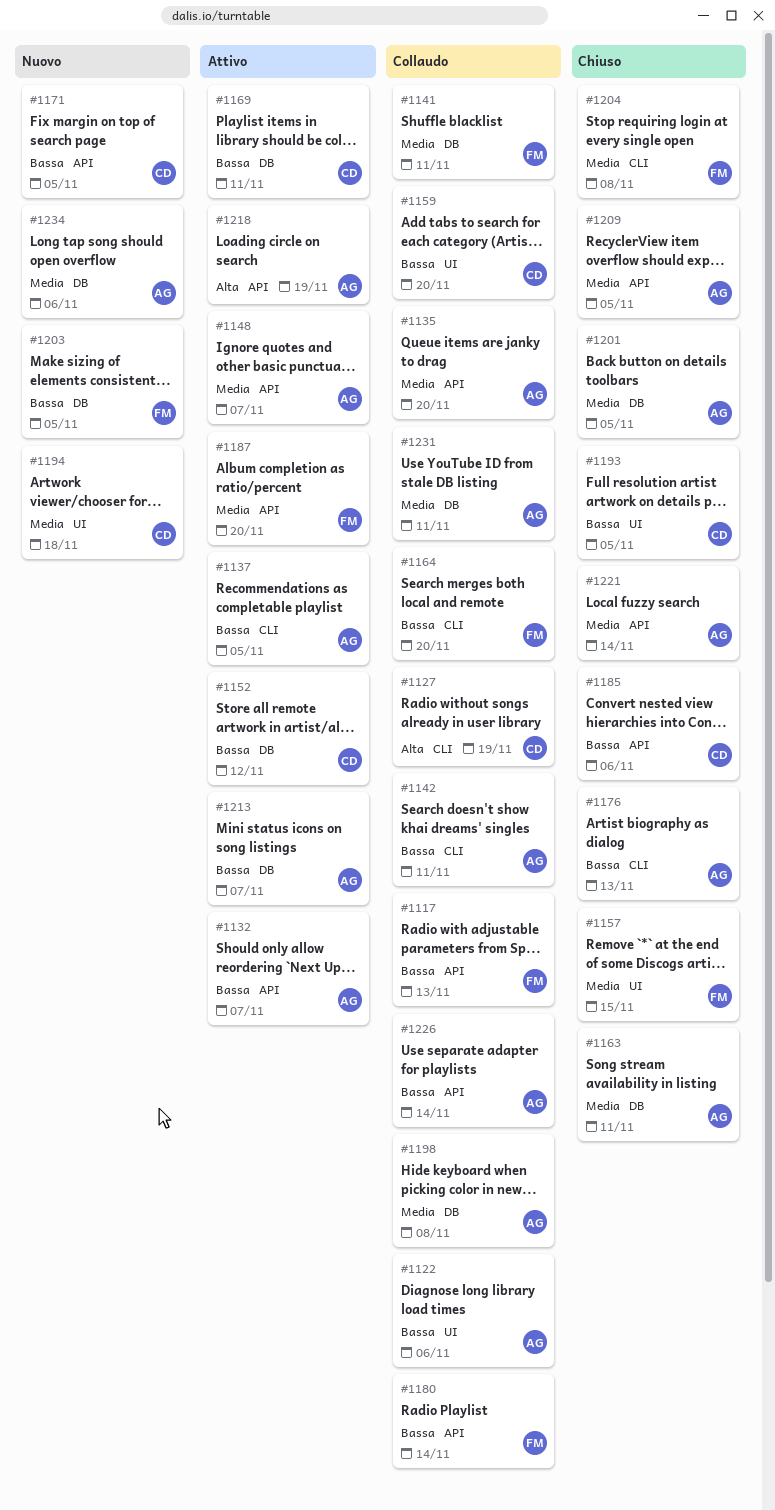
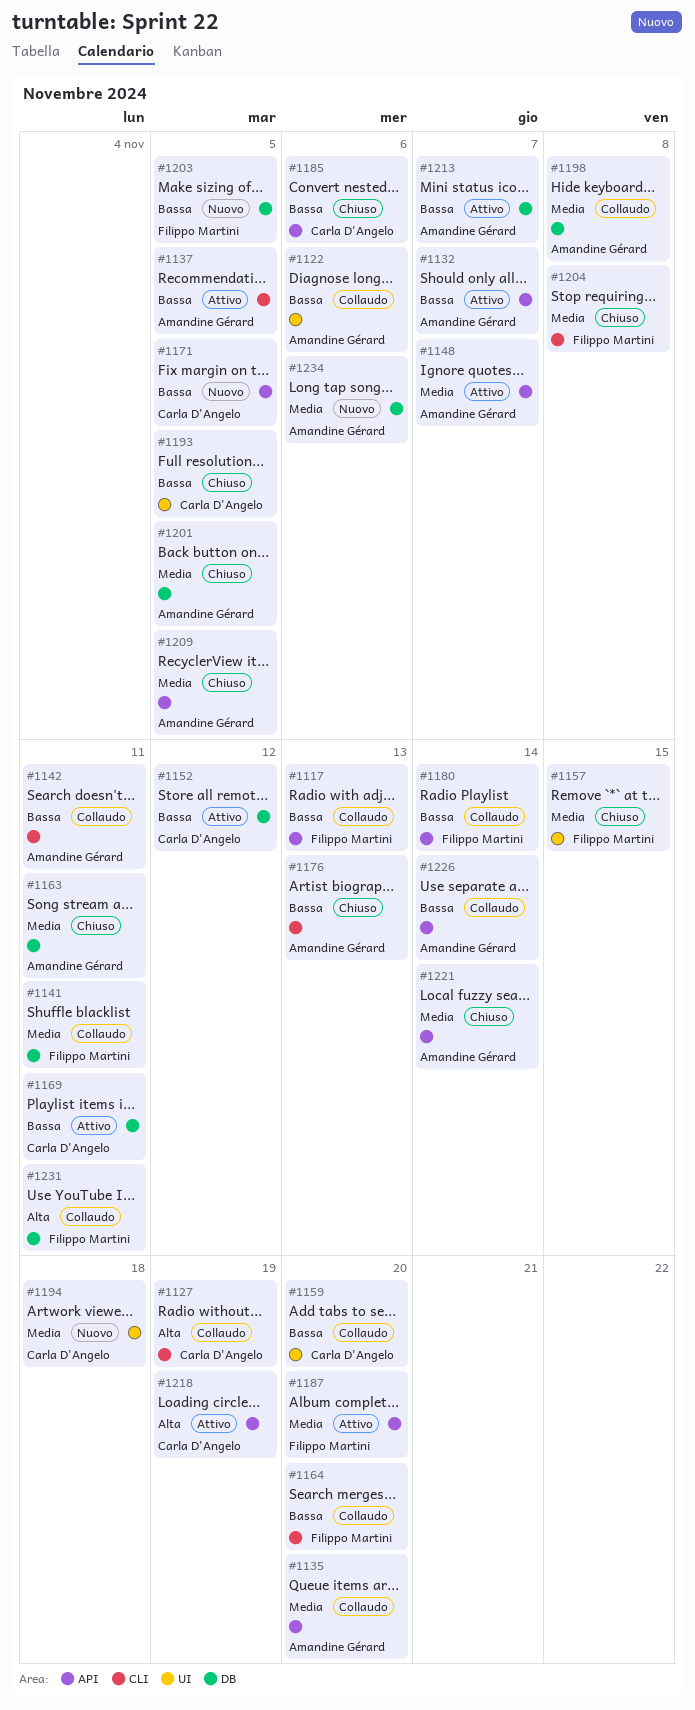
#1218, owner: Amandine Gérard -> Carla D'Angelo
#1231, owner: Amandine Gérard -> Filippo Martini
#1231, priority: Media -> Alta

